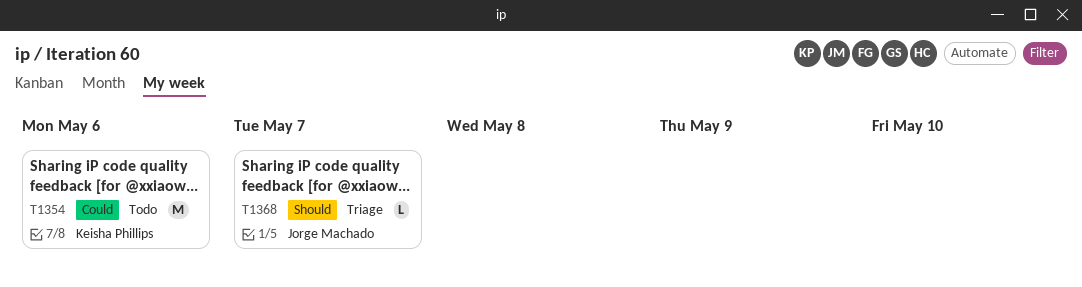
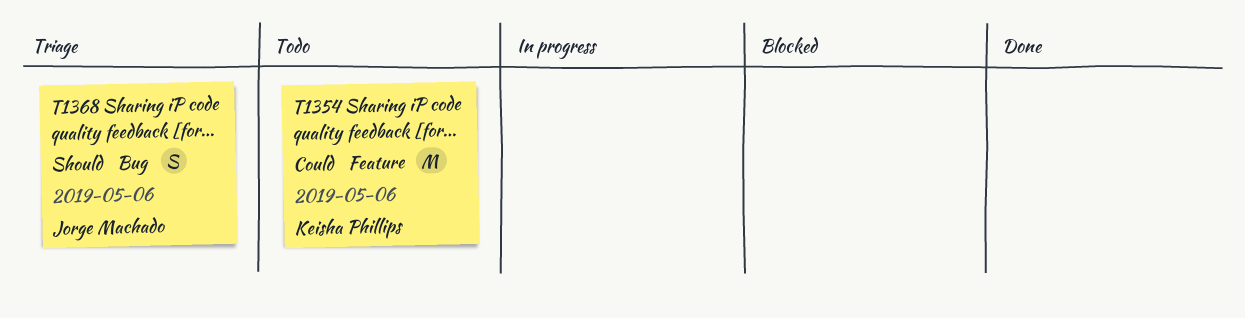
T1368, estimate: L -> S
T1368, due: May 7 -> May 6

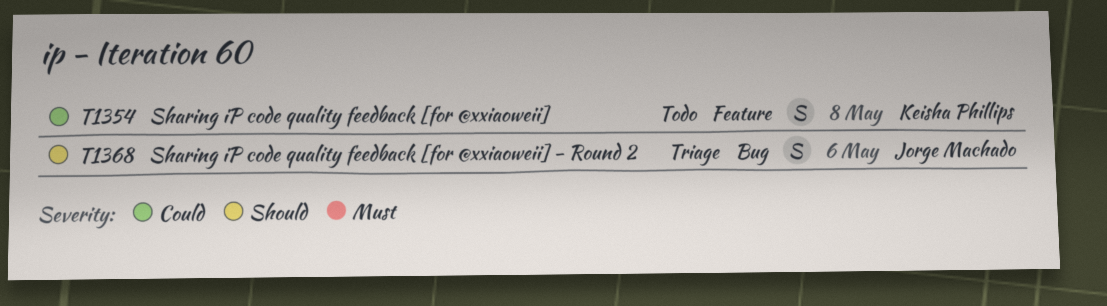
T1354, estimate: M -> S
T1354, due: May 6 -> May 8

